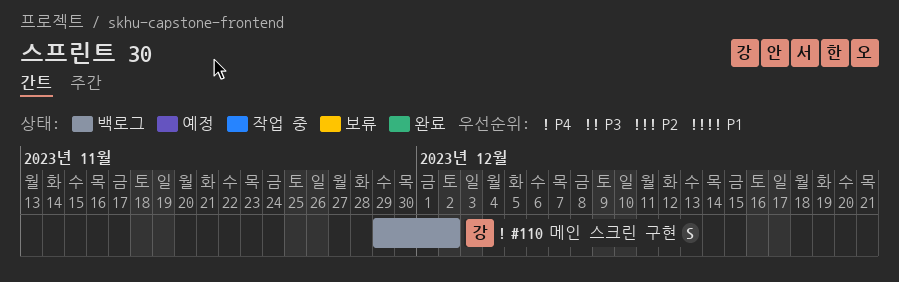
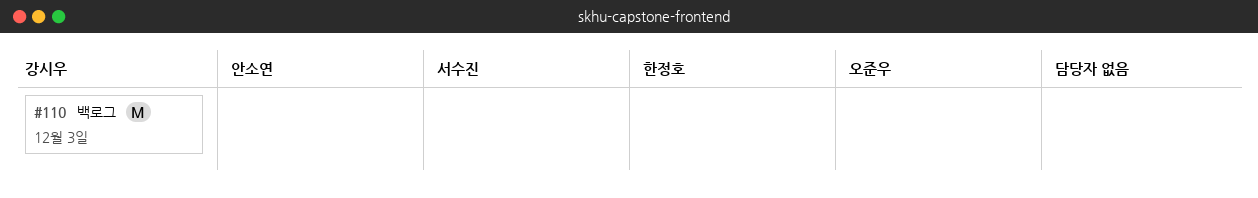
#110, estimate: S -> M
#110, due: Dec 2 -> Dec 3

